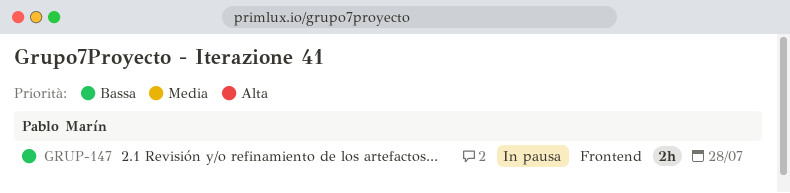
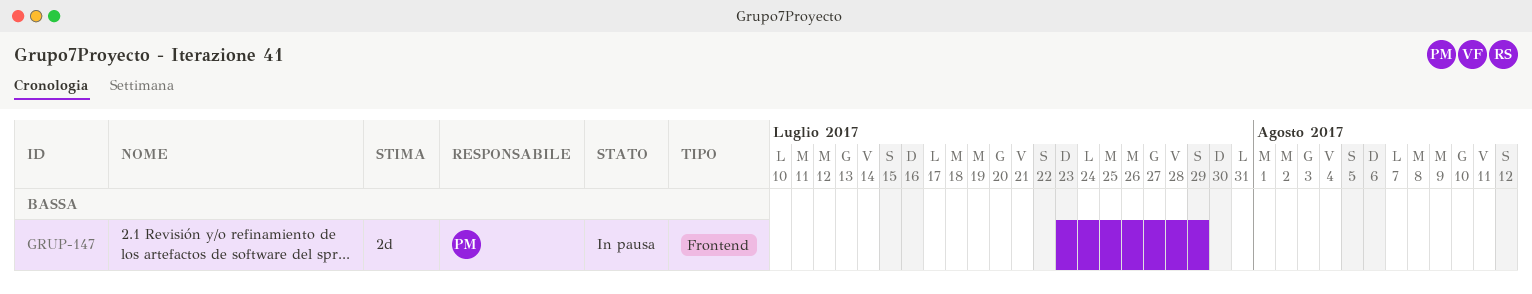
GRUP-147, estimate: 2h -> 2d
GRUP-147, due: Jul 28 -> Jul 29

